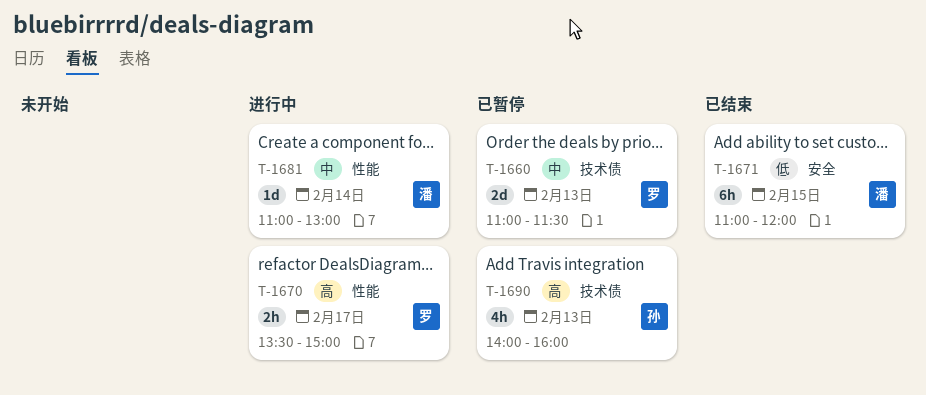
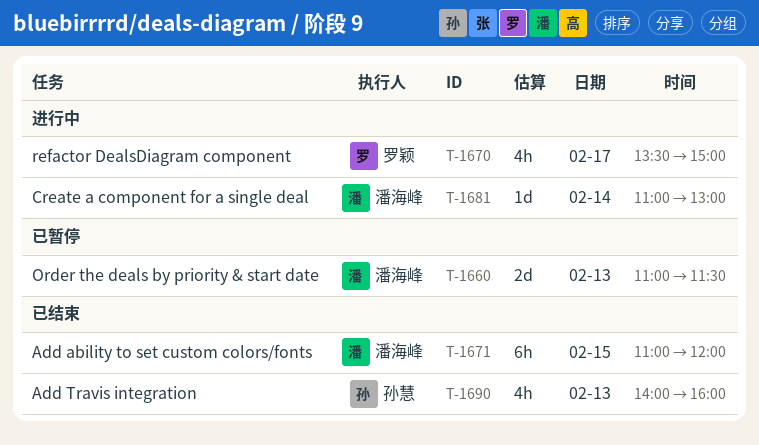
T-1660, owner: 罗颖 -> 潘海峰
T-1670, estimate: 2h -> 4h
T-1690, status: 已暂停 -> 已结束

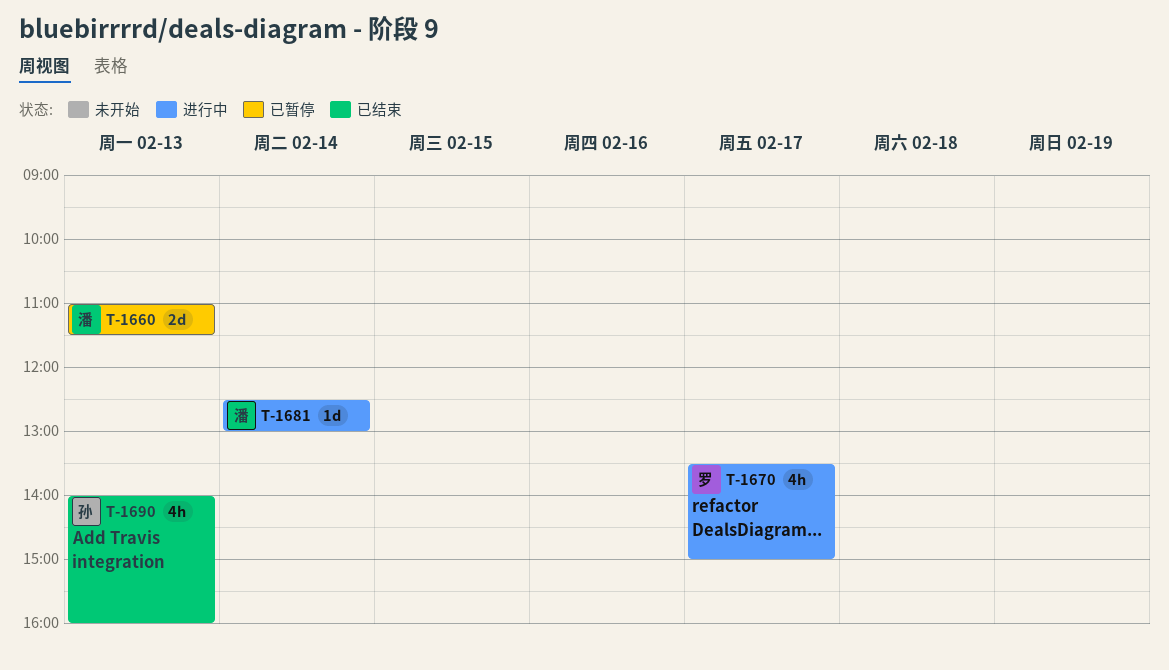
T-1671: present -> none
T-1681, begins: 11:00 -> 12:30

